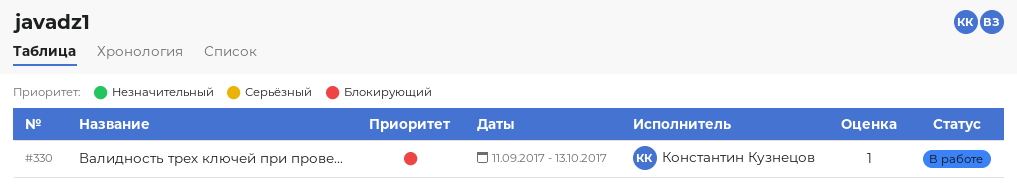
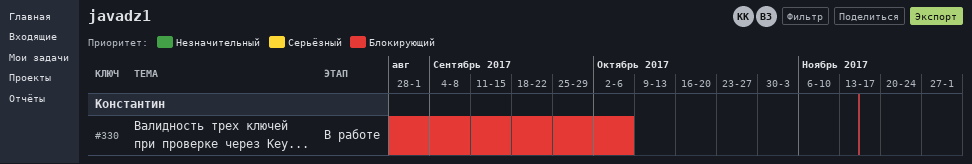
#330, start: Sep 11 -> Aug 28
#330, due: Oct 13 -> Oct 6

